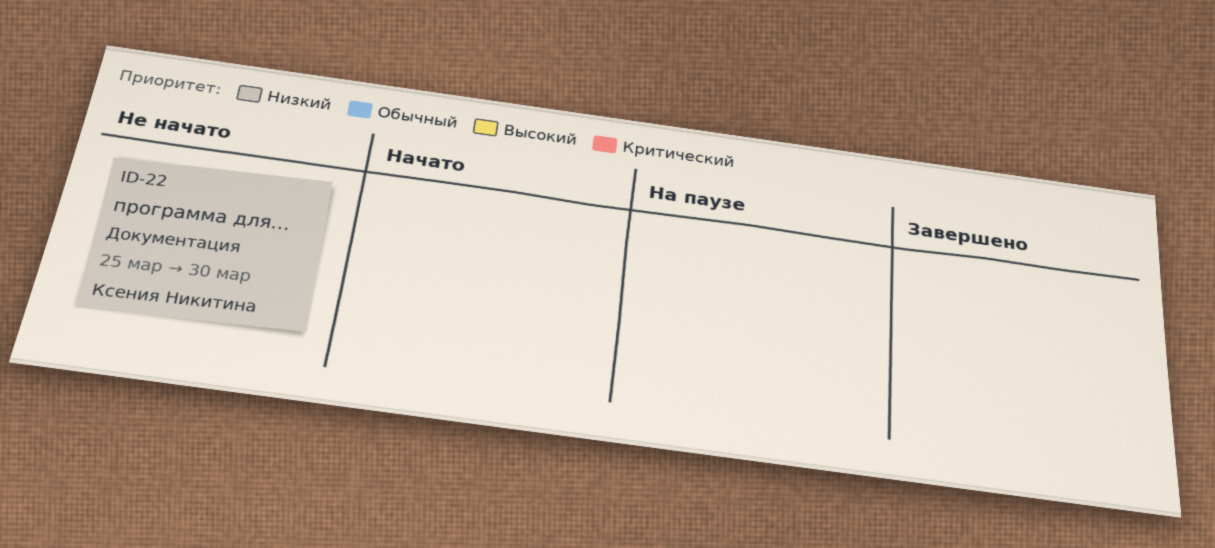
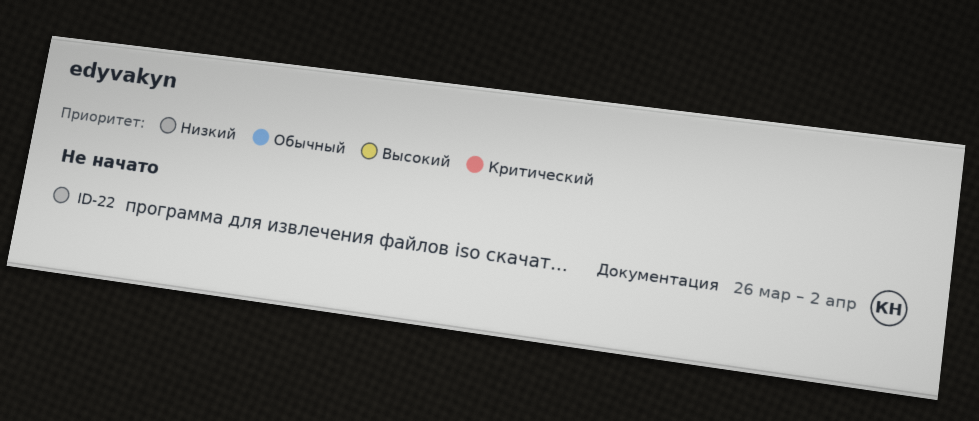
ID-22, start: Mar 25 -> Mar 26
ID-22, due: Mar 30 -> Apr 2

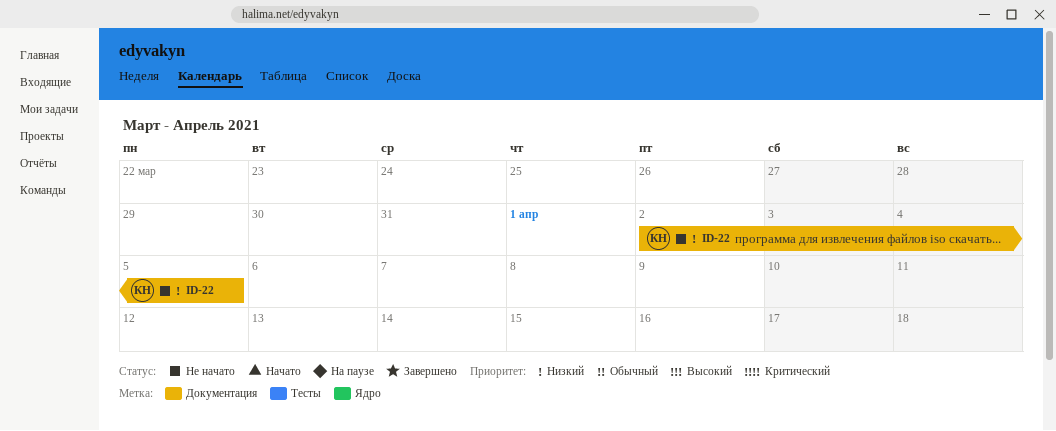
ID-22, start: Mar 26 -> Apr 2
ID-22, due: Apr 2 -> Apr 5

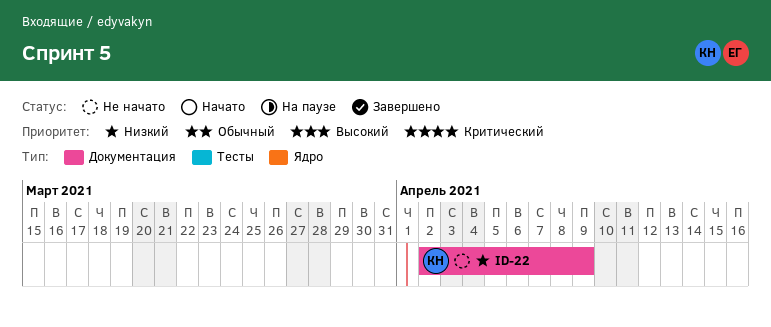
ID-22, due: Apr 5 -> Apr 9

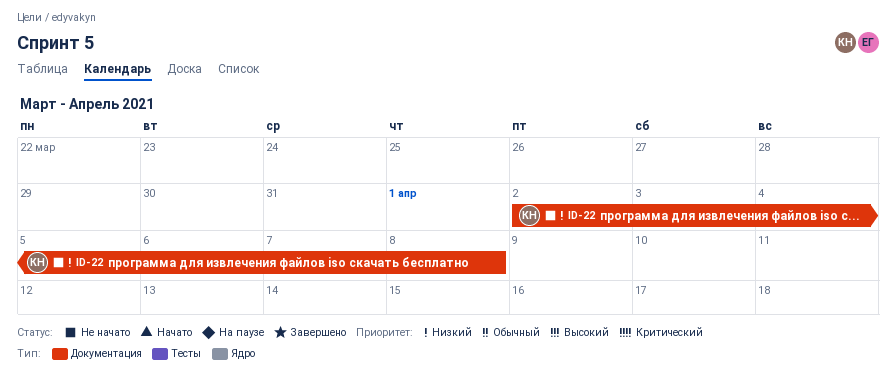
ID-22, due: Apr 9 -> Apr 8

